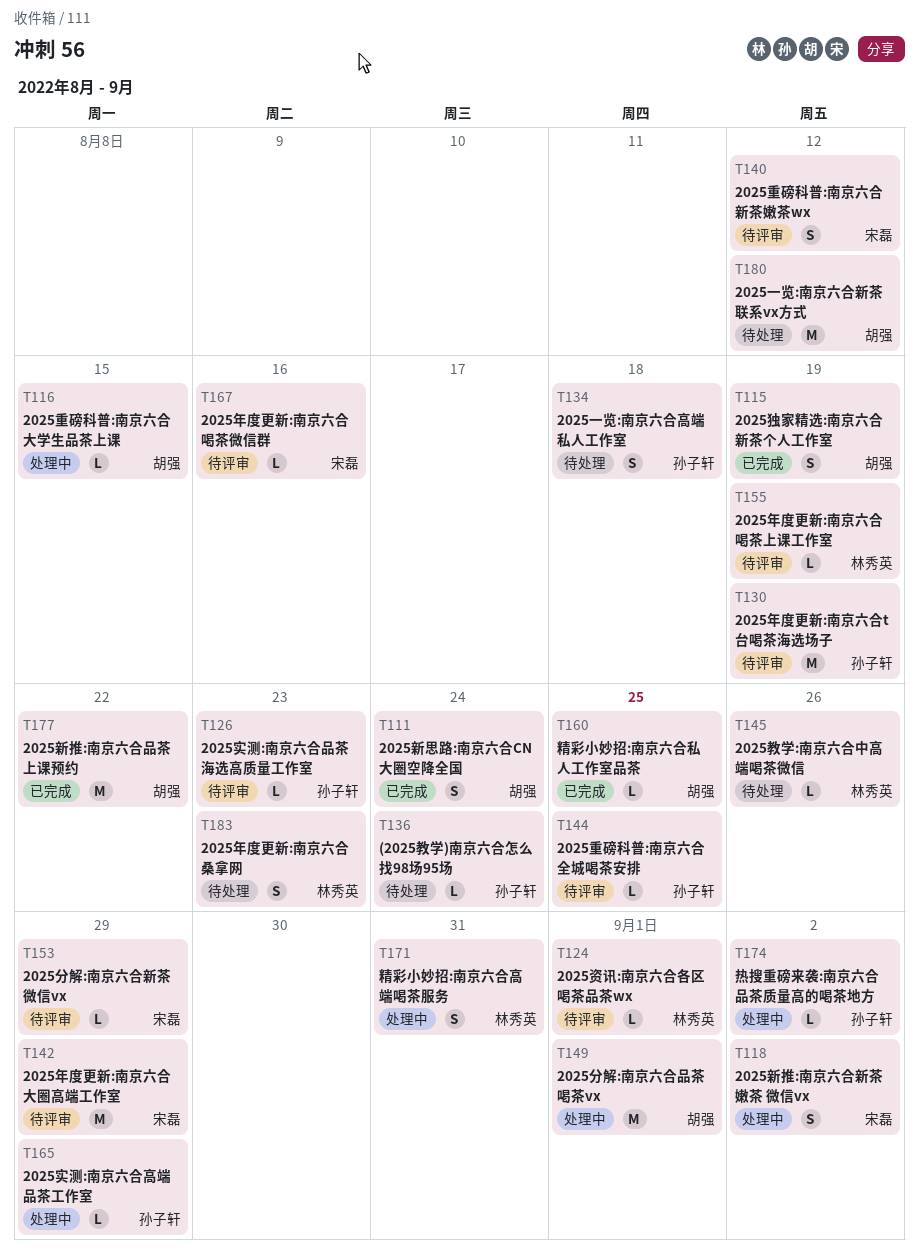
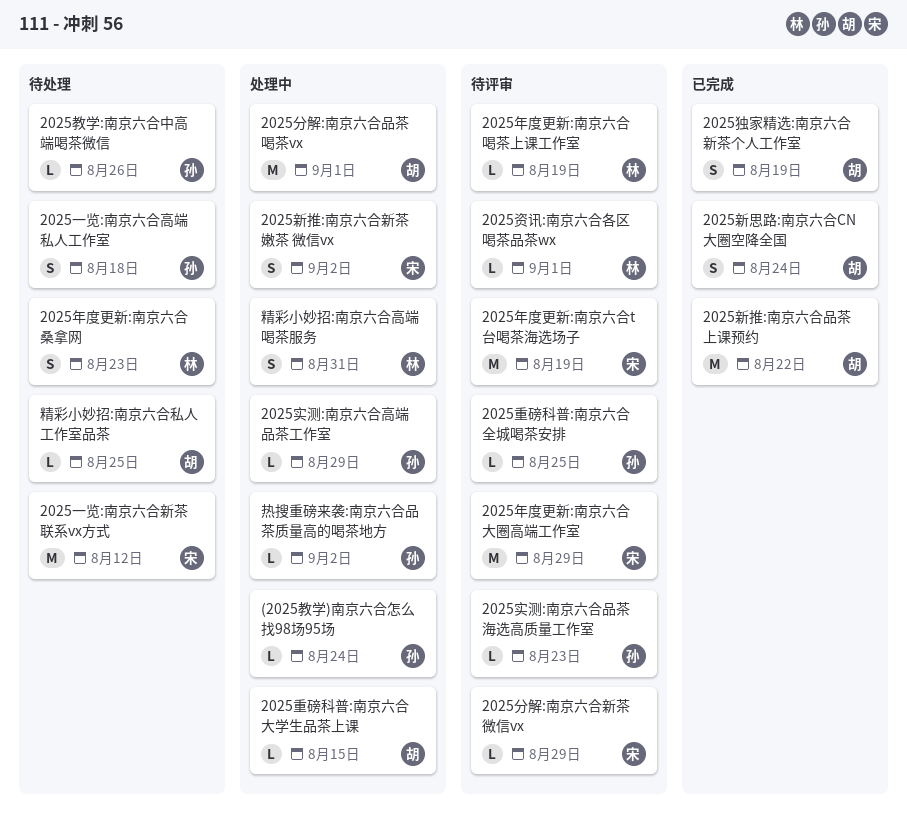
(2025教学)南京六合怎么找98场95场, status: 待处理 -> 处理中
2025一览:南京六合新茶联系vx方式, owner: 胡强 -> 宋磊
2025年度更新:南京六合t台喝茶海选场子, owner: 孙子轩 -> 宋磊
2025年度更新:南京六合喝茶微信群: present -> none
2025教学:南京六合中高端喝茶微信, owner: 林秀英 -> 孙子轩
2025重磅科普:南京六合新茶嫩茶wx: present -> none
精彩小妙招:南京六合私人工作室品茶, status: 已完成 -> 待处理

